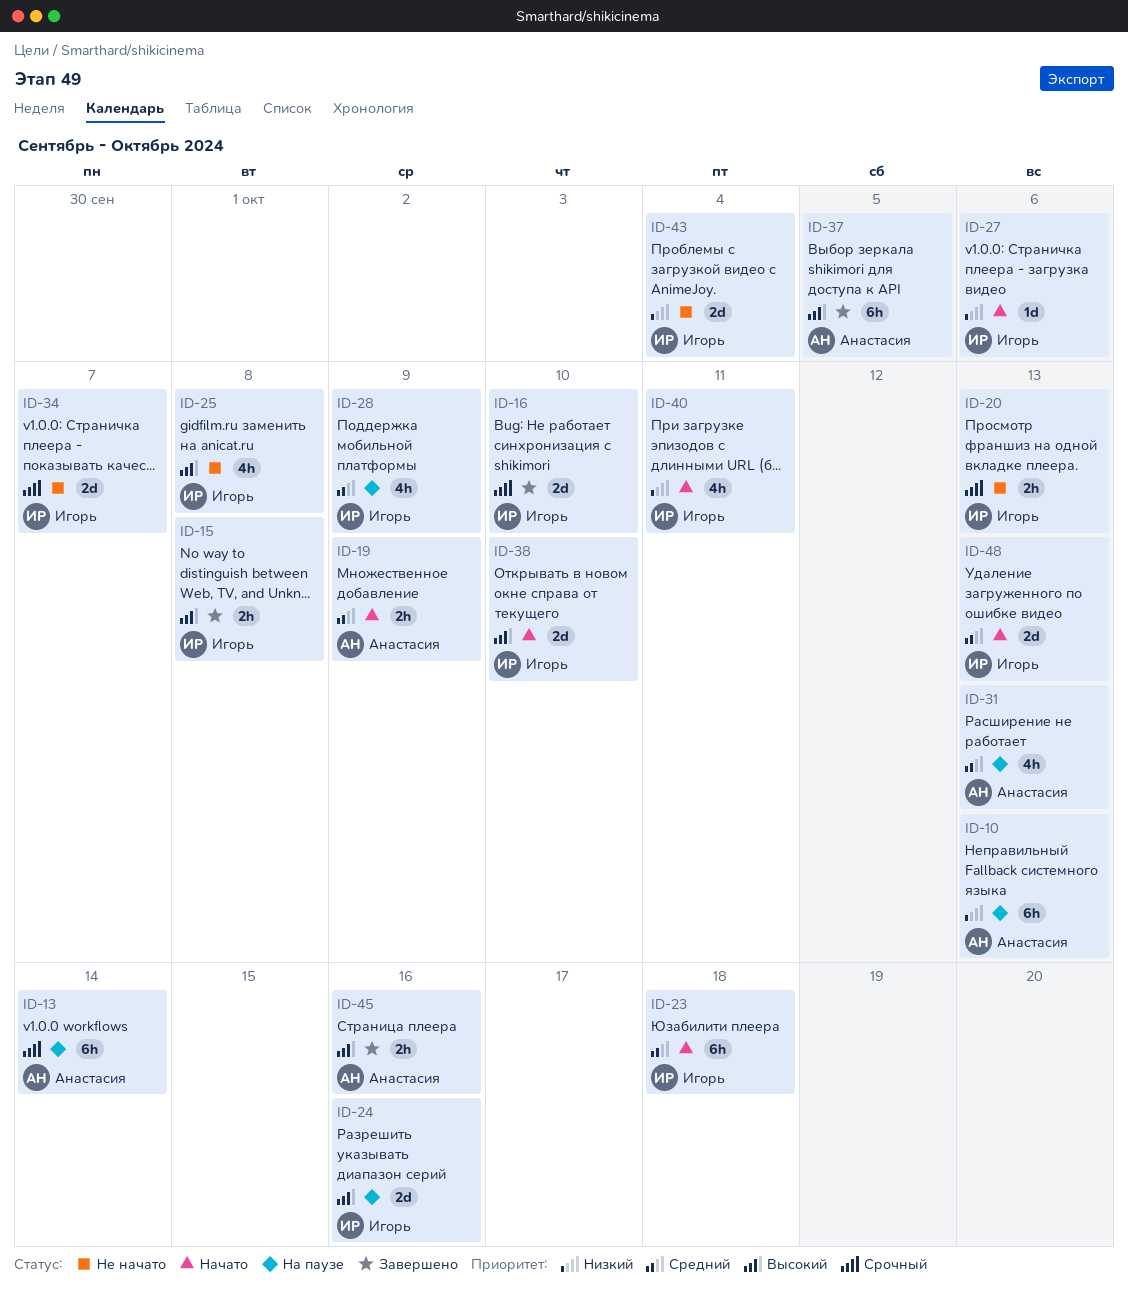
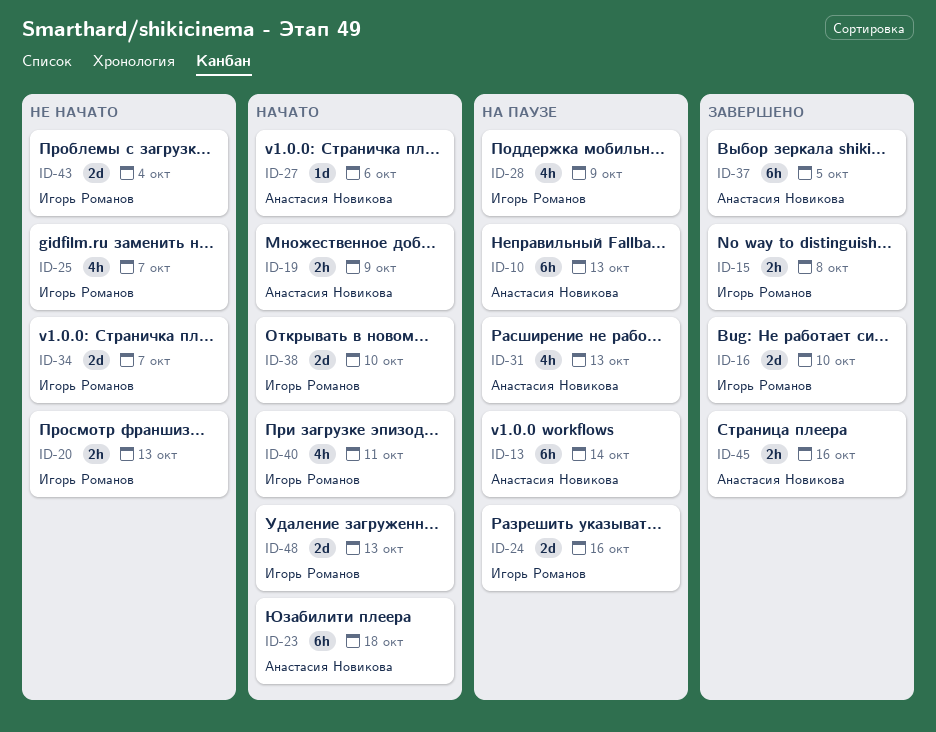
ID-23, owner: Игорь Романов -> Анастасия Новикова
ID-25, due: Oct 8 -> Oct 7
ID-27, owner: Игорь Романов -> Анастасия Новикова

